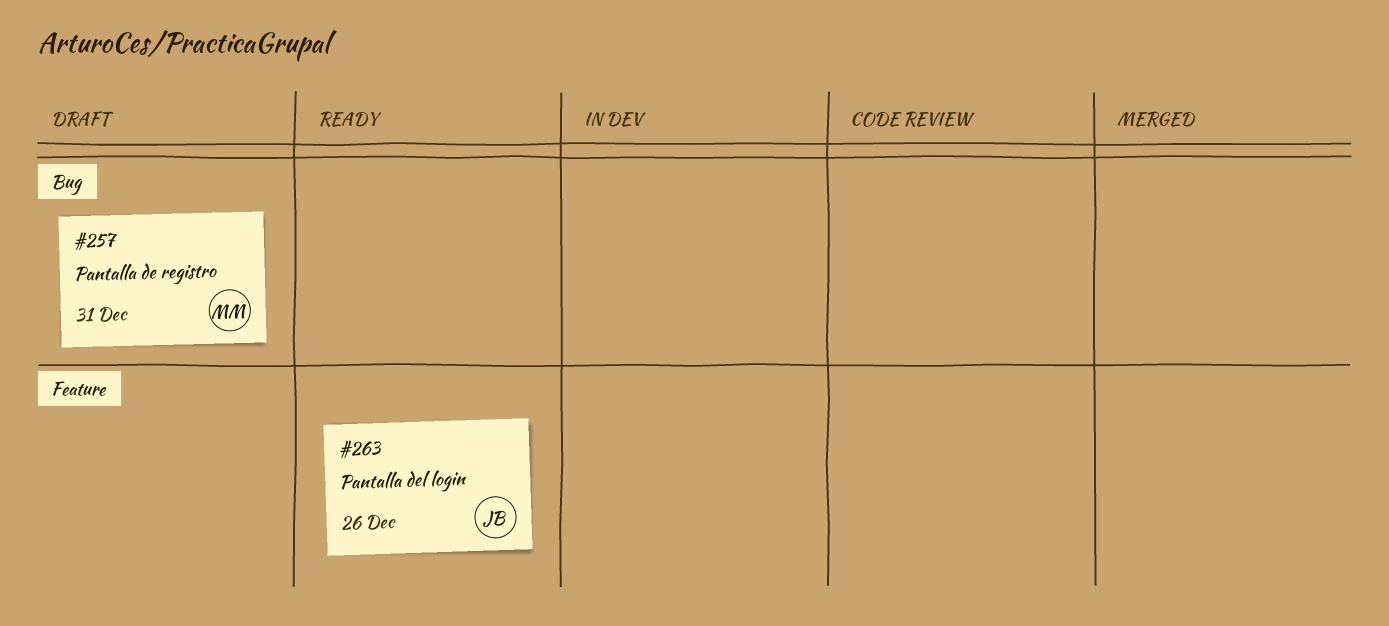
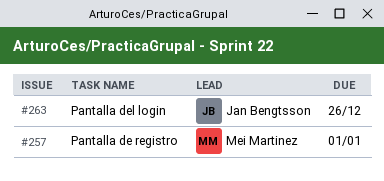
#257, due: Dec 31 -> Jan 1

